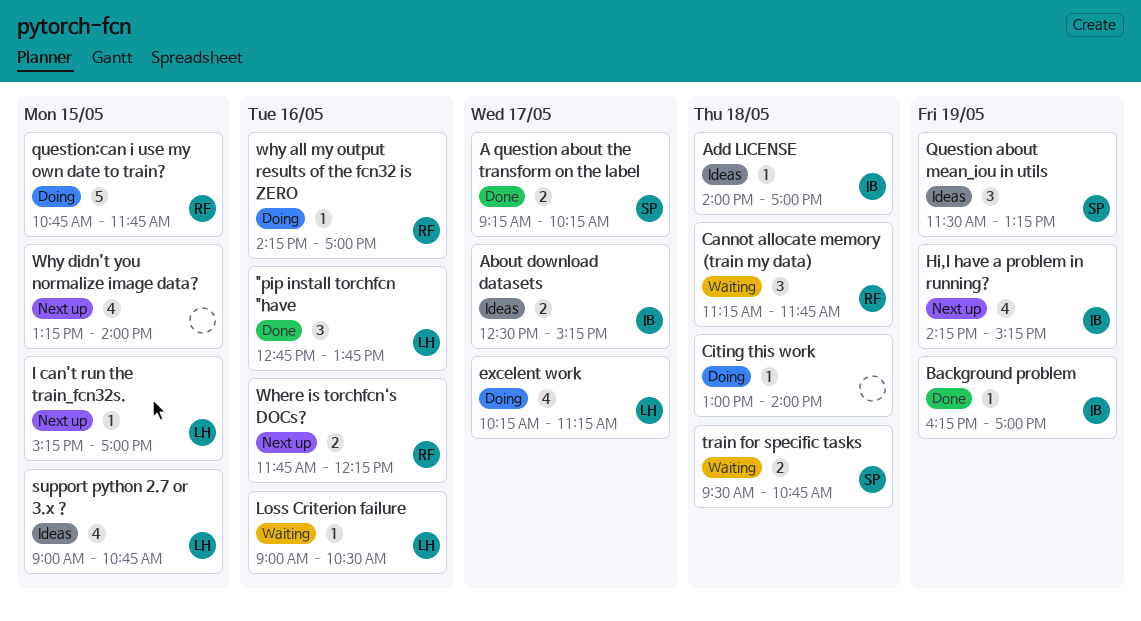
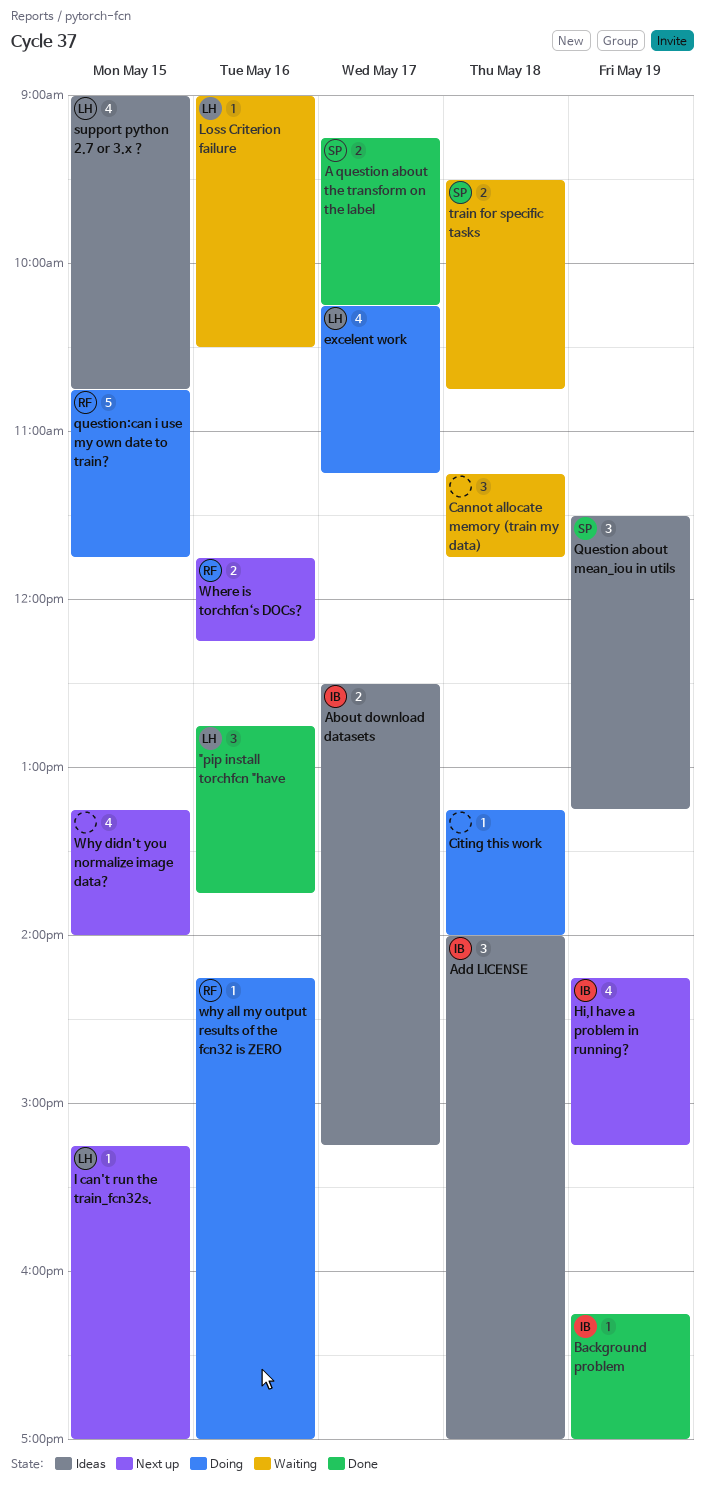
Add LICENSE, estimate: 1 -> 3
Cannot allocate memory (train my data), owner: RF -> none
Citing this work, begins: 13:00 -> 13:15

